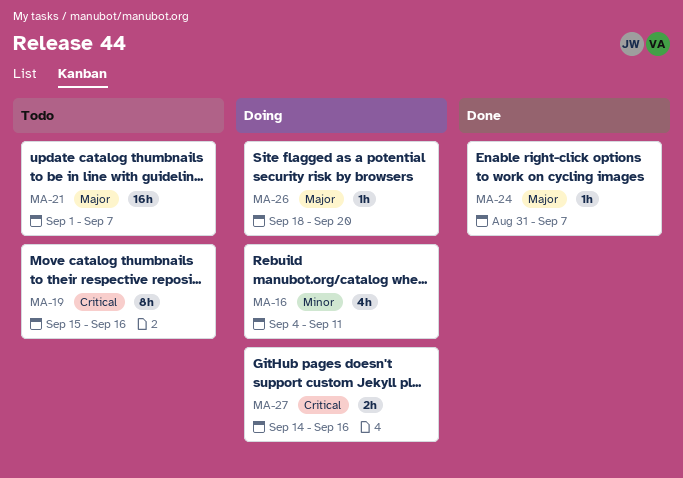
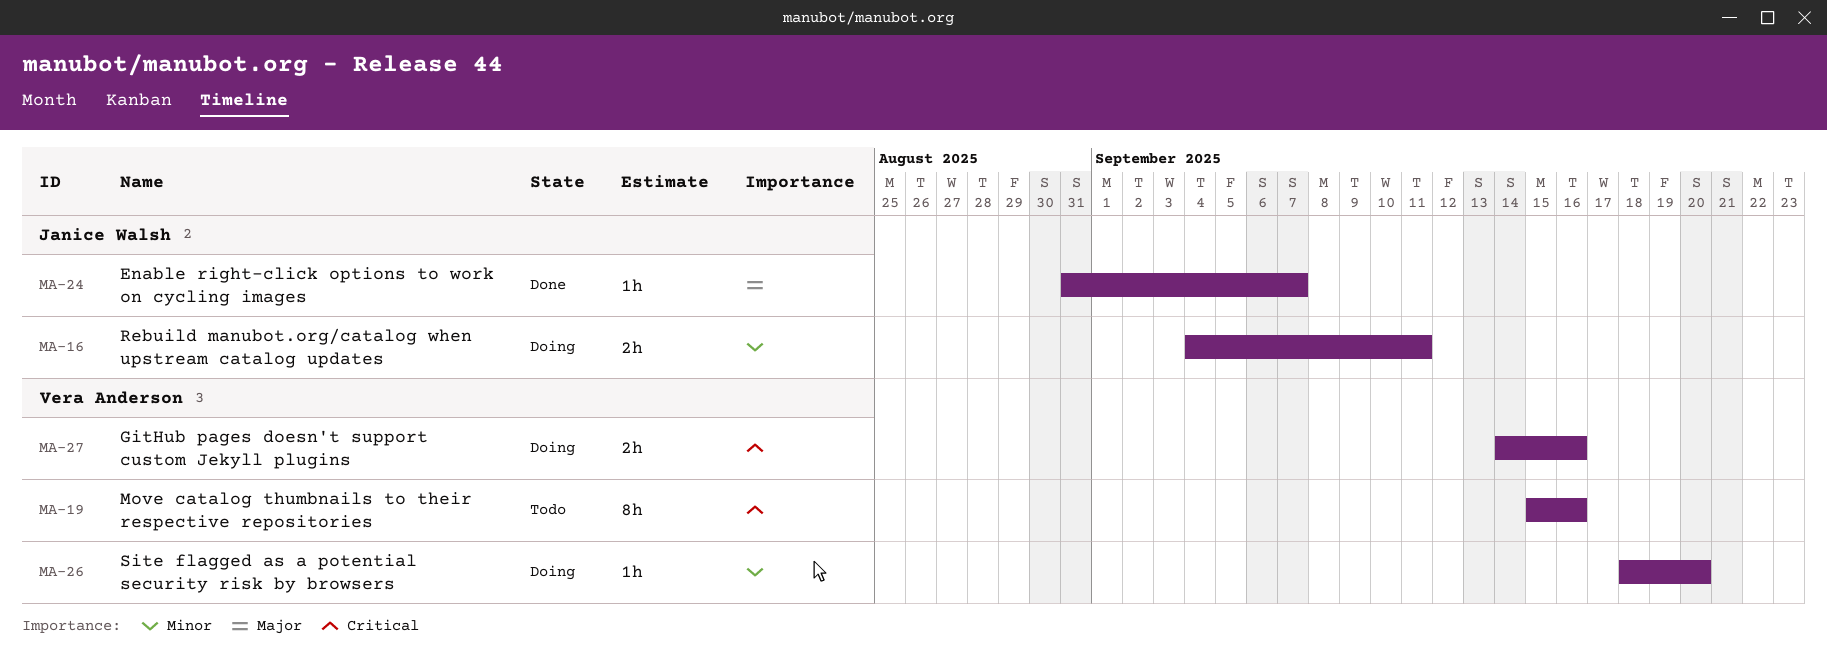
MA-16, estimate: 4h -> 2h
MA-21: present -> none
MA-26, priority: Major -> Minor

